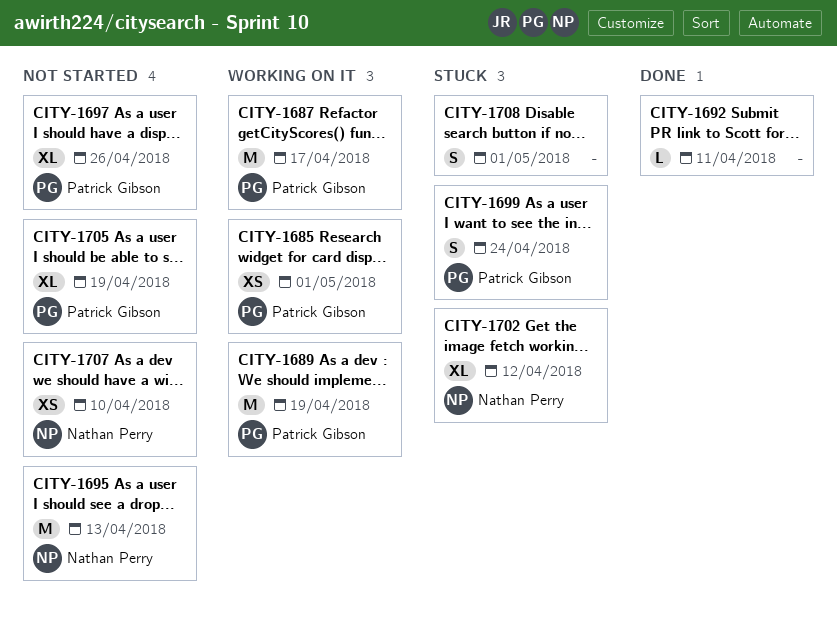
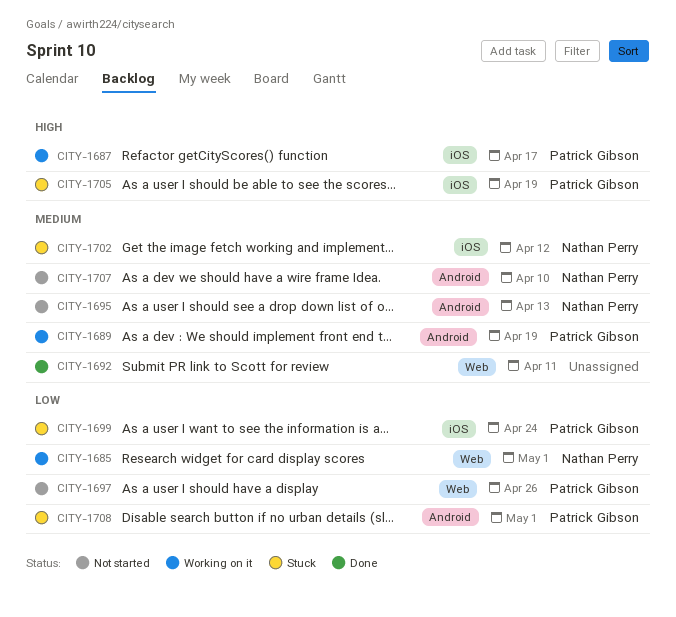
CITY-1685, owner: Patrick Gibson -> Nathan Perry
CITY-1705, status: Not started -> Stuck
CITY-1708, owner: none -> Patrick Gibson

